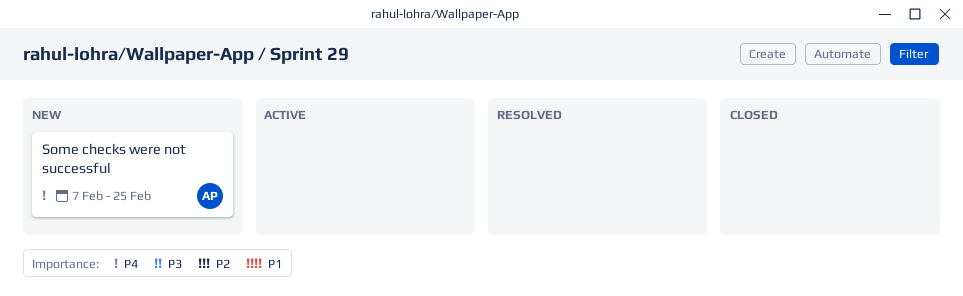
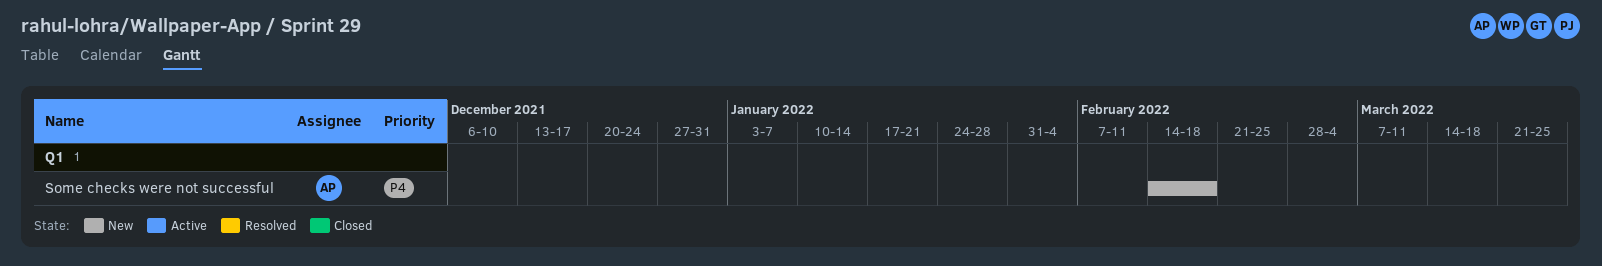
Some checks were not successful, start: Feb 7 -> Feb 14
Some checks were not successful, due: Feb 25 -> Feb 18

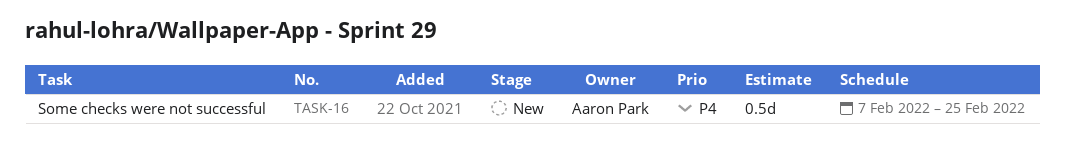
Some checks were not successful, start: Feb 14 -> Feb 7
Some checks were not successful, due: Feb 18 -> Feb 25

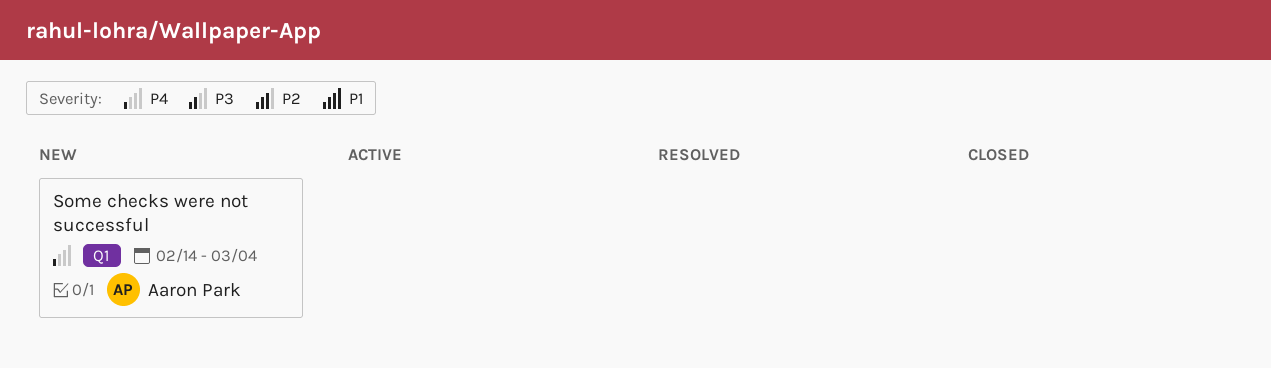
Some checks were not successful, start: Feb 7 -> Feb 14
Some checks were not successful, due: Feb 25 -> Mar 4

